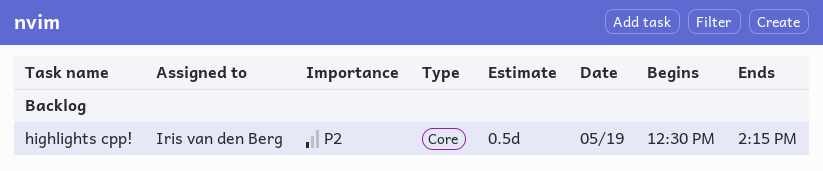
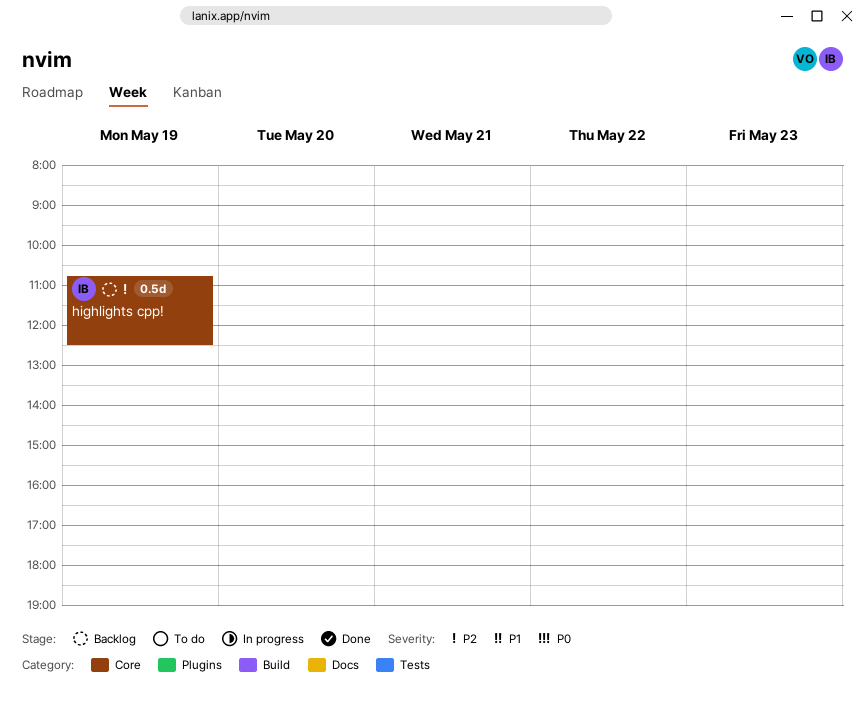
highlights cpp!, begins: 12:30 -> 10:45
highlights cpp!, ends: 14:15 -> 12:30

